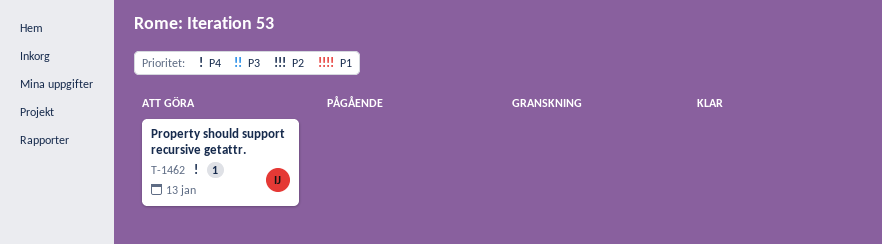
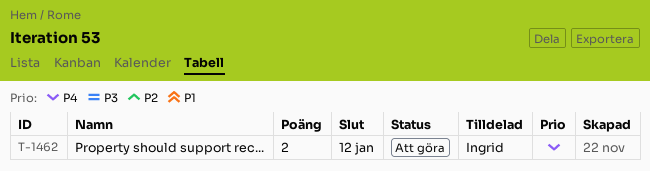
T-1462, estimate: 1 -> 2
T-1462, due: Jan 13 -> Jan 12

